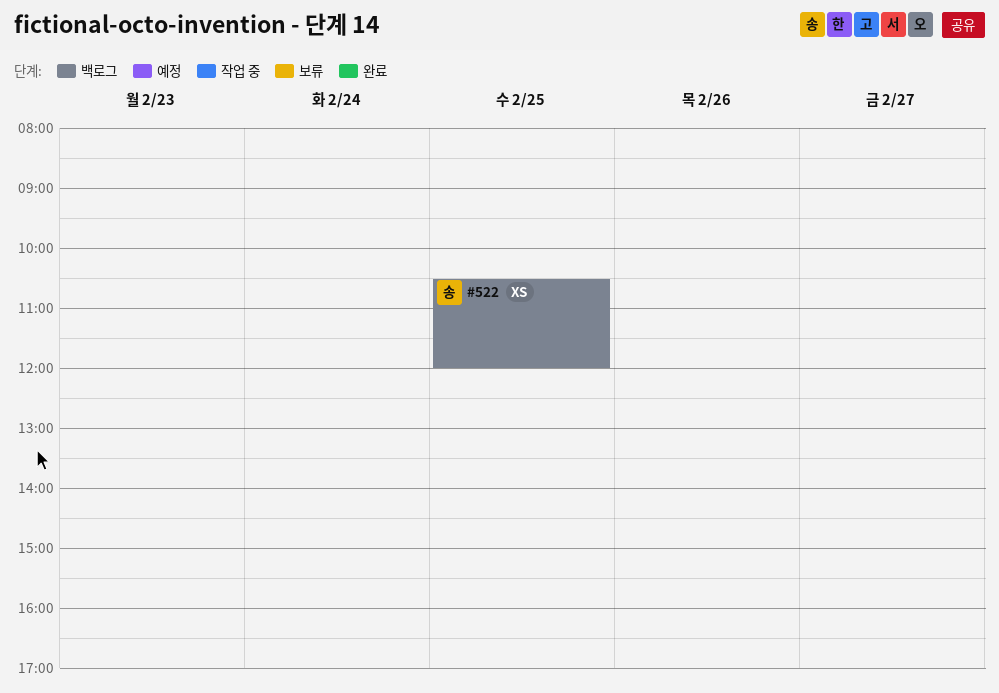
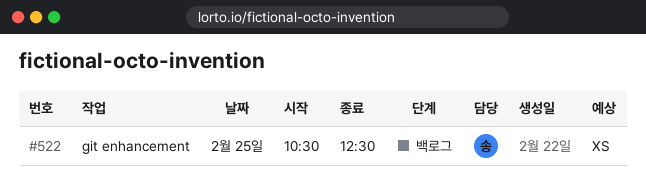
#522, ends: 12:00 -> 12:30

